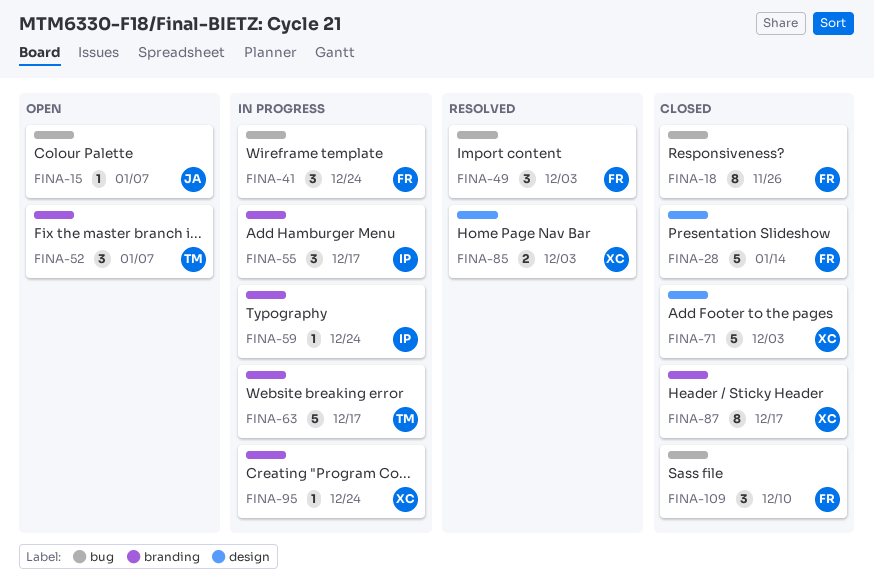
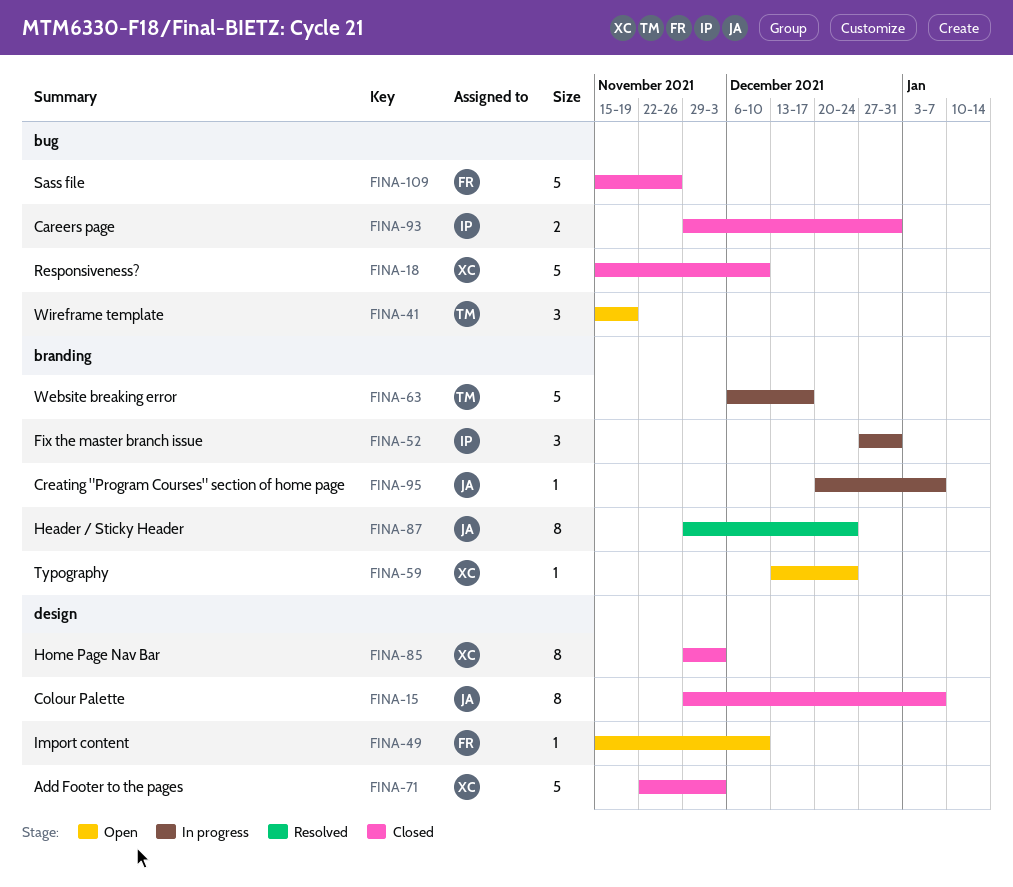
FINA-15, status: Open -> Closed
FINA-15, label: bug -> design
FINA-15, estimate: 1 -> 8
FINA-18, owner: FR -> XC
FINA-18, estimate: 8 -> 5
FINA-18, due: Nov 26 -> Dec 10
FINA-28: present -> none
FINA-41, status: In progress -> Open
FINA-41, owner: FR -> TM
FINA-41, due: Dec 24 -> Nov 19
FINA-49, status: Resolved -> Open
FINA-49, label: bug -> design
FINA-49, estimate: 3 -> 1
FINA-49, due: Dec 3 -> Dec 10
FINA-52, status: Open -> In progress
FINA-52, owner: TM -> IP
FINA-52, due: Jan 7 -> Dec 31
FINA-55: present -> none
FINA-59, status: In progress -> Open
FINA-59, owner: IP -> XC
FINA-85, status: Resolved -> Closed
FINA-85, estimate: 2 -> 8
FINA-87, status: Closed -> Resolved
FINA-87, owner: XC -> JA
FINA-87, due: Dec 17 -> Dec 24
FINA-93: none -> present
FINA-95, owner: XC -> JA
FINA-95, due: Dec 24 -> Jan 7
FINA-109, estimate: 3 -> 5
FINA-109, due: Dec 10 -> Nov 26

